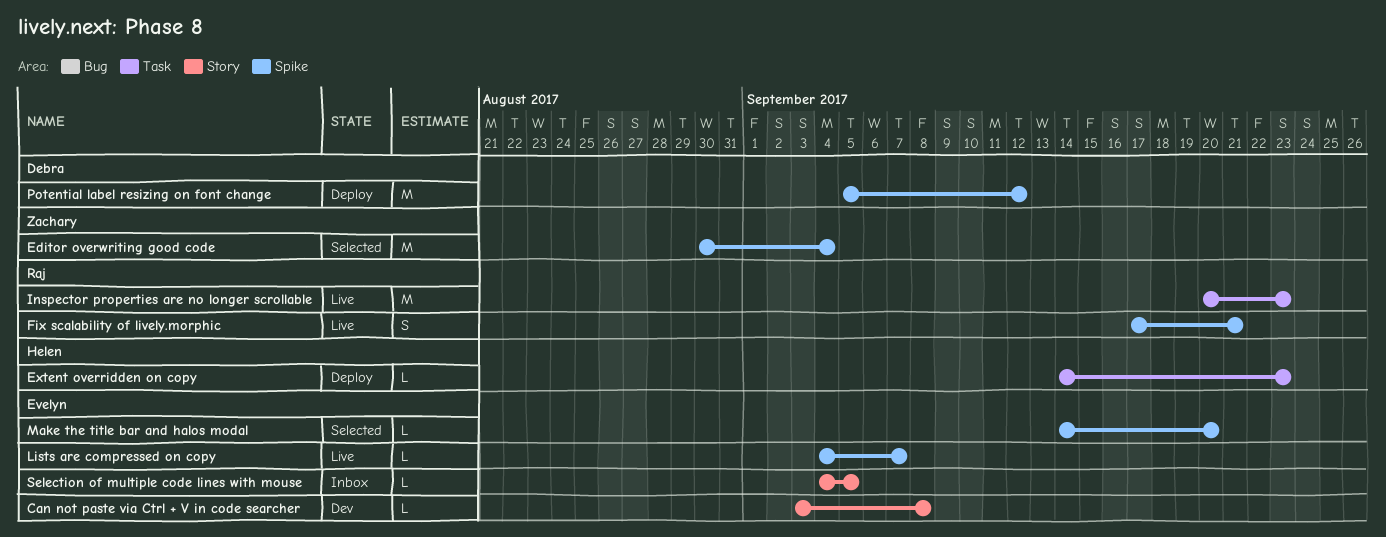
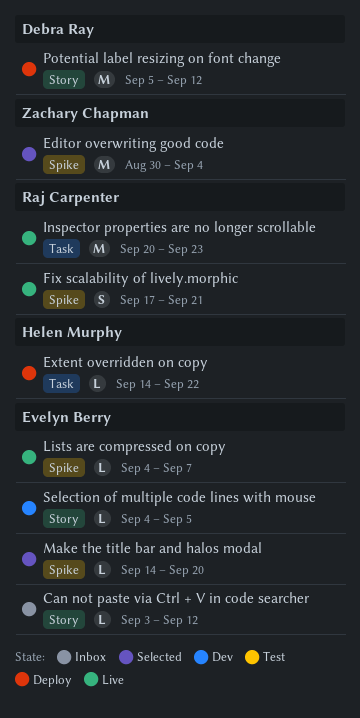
Can not paste via Ctrl + V in code searcher, status: Dev -> Inbox
Can not paste via Ctrl + V in code searcher, due: Sep 8 -> Sep 12
Extent overridden on copy, due: Sep 23 -> Sep 22
Potential label resizing on font change, label: Spike -> Story
Selection of multiple code lines with mouse, status: Inbox -> Dev

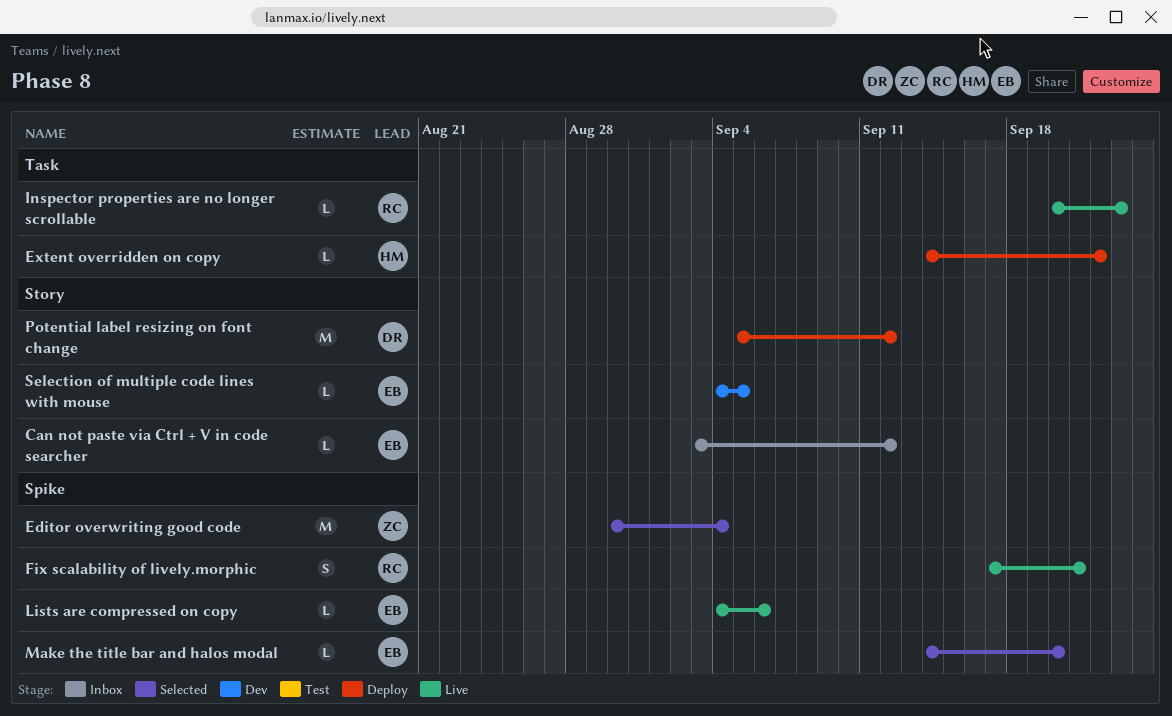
Inspector properties are no longer scrollable, estimate: M -> L
Lists are compressed on copy, due: Sep 7 -> Sep 6

